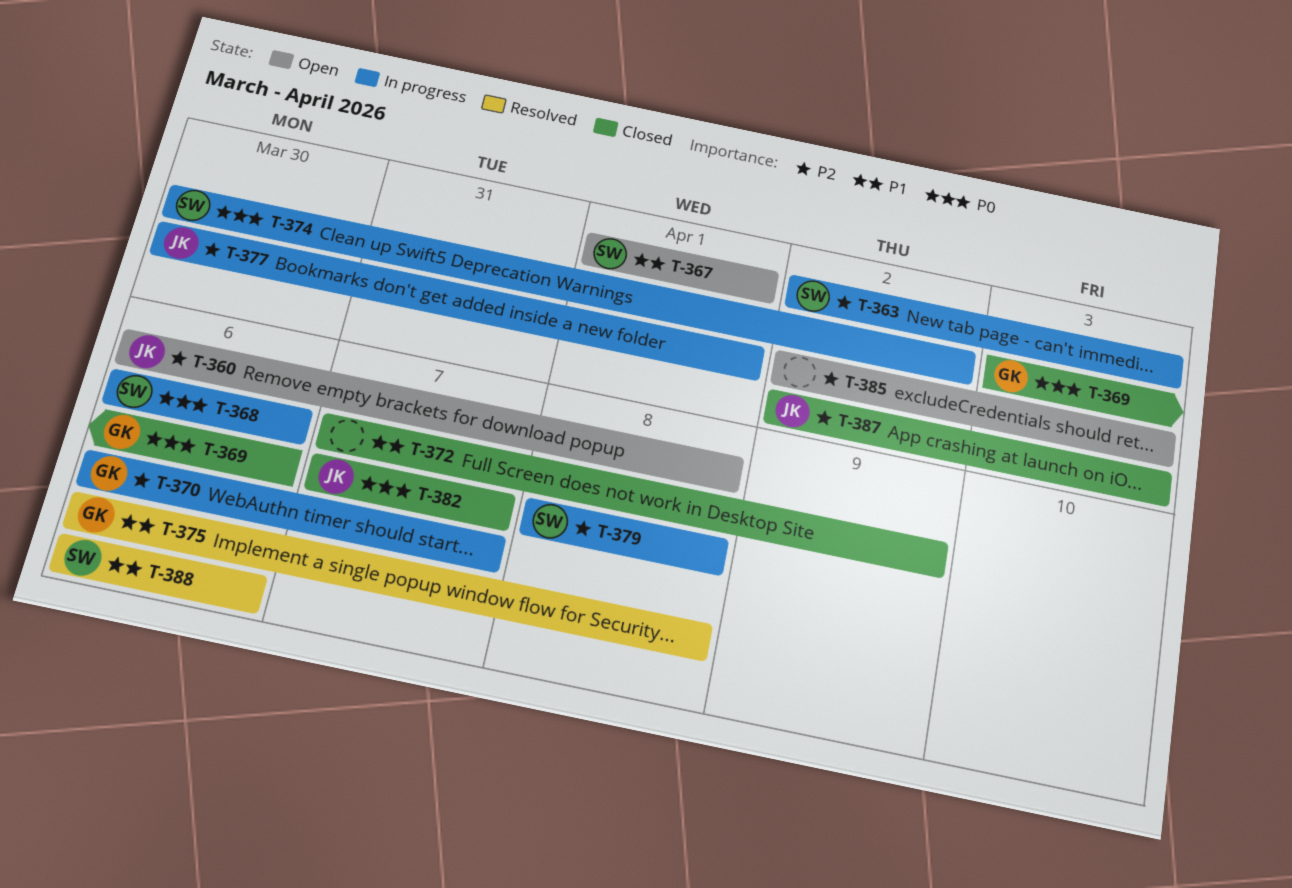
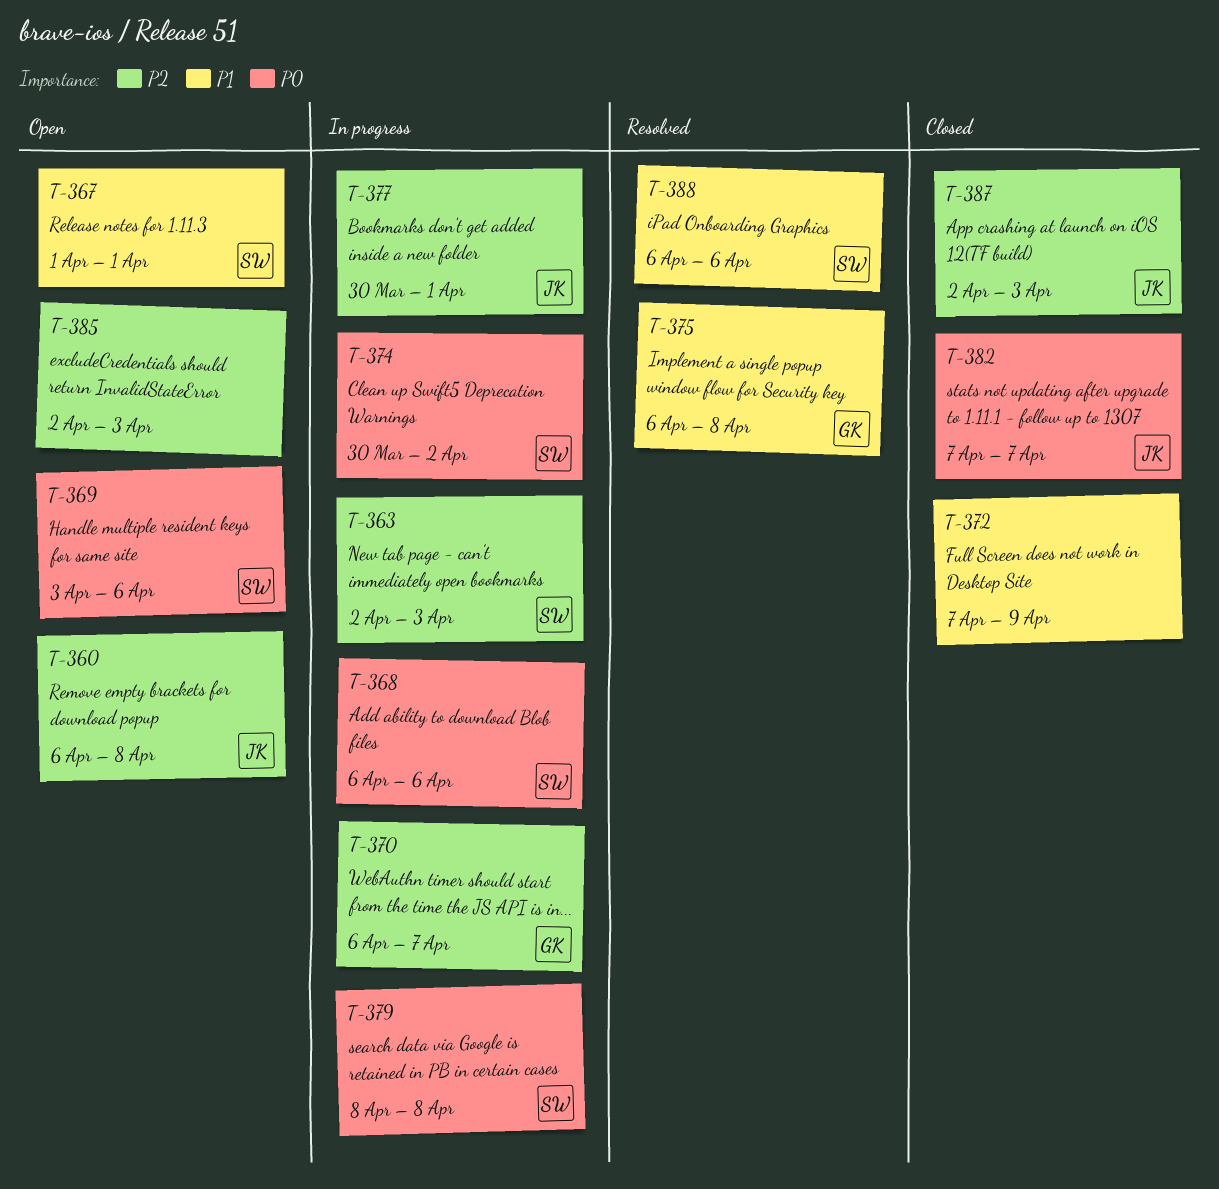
T-369, status: Closed -> Open
T-369, owner: GK -> SW
T-379, priority: P2 -> P0

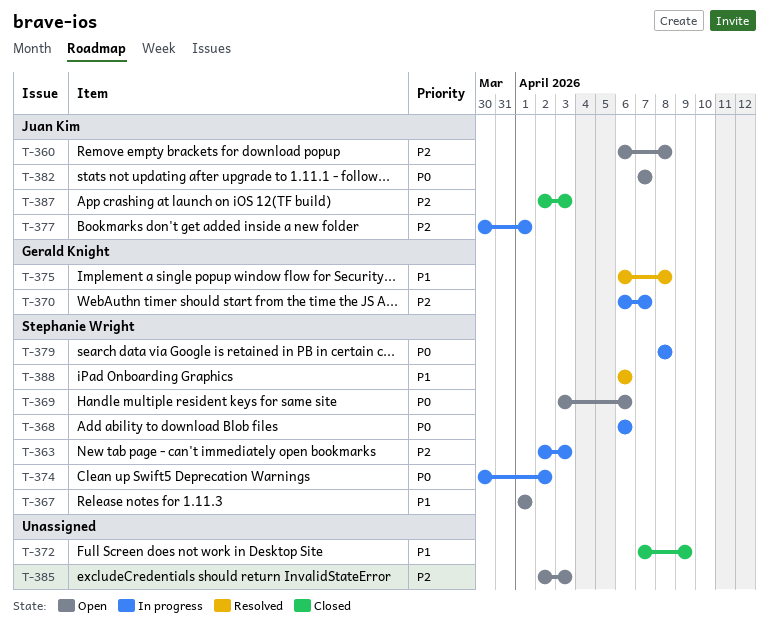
T-382, status: Closed -> Open

